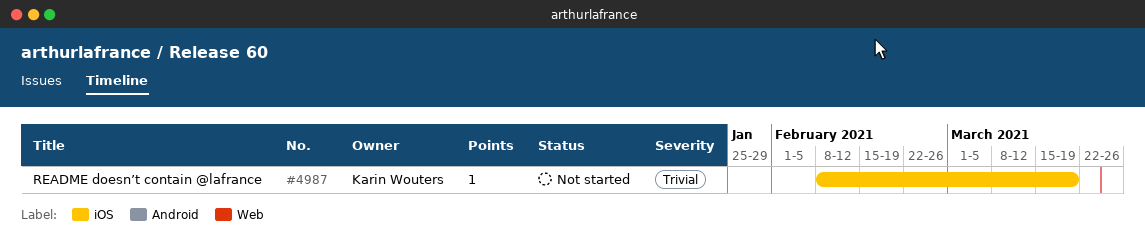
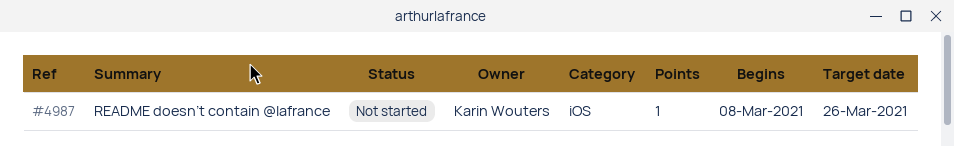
#4987, start: Feb 8 -> Mar 8
#4987, due: Mar 19 -> Mar 26

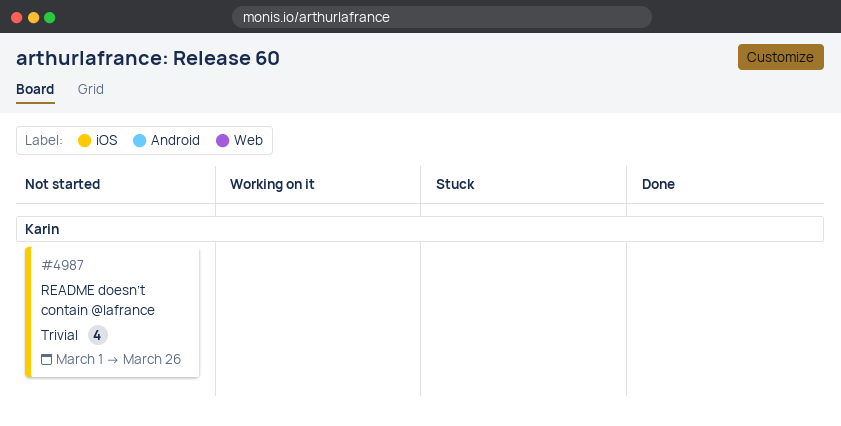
#4987, estimate: 1 -> 4
#4987, start: Mar 8 -> Mar 1

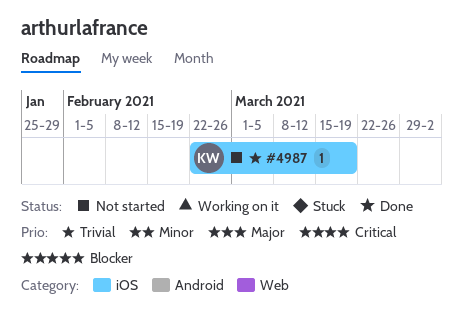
#4987, estimate: 4 -> 1
#4987, start: Mar 1 -> Feb 22
#4987, due: Mar 26 -> Mar 19

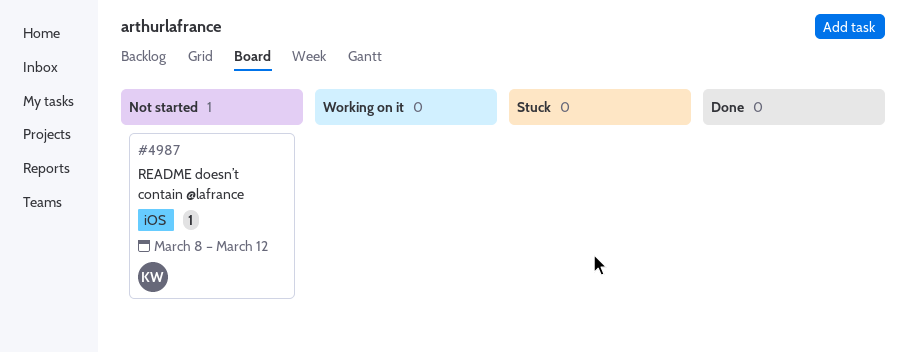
#4987, start: Feb 22 -> Mar 8
#4987, due: Mar 19 -> Mar 12

